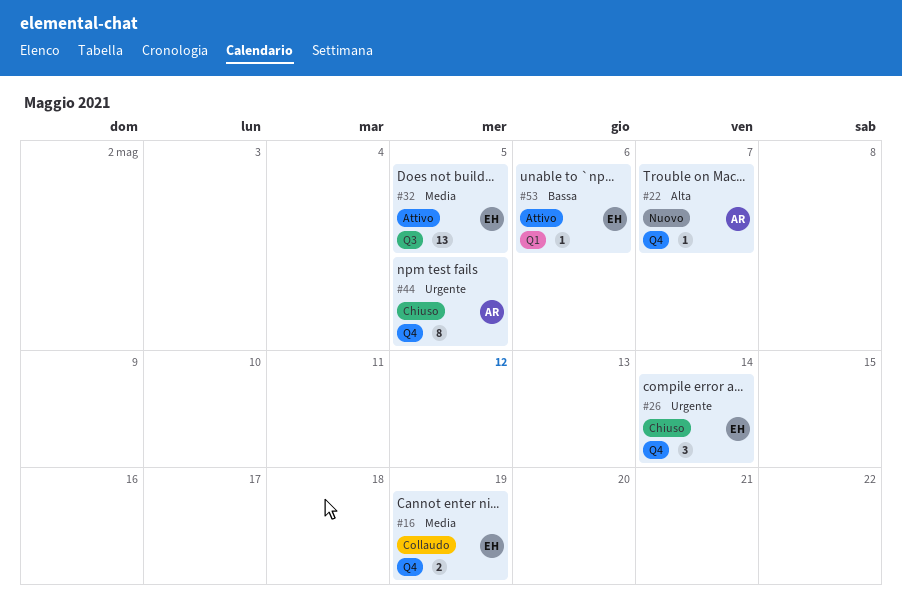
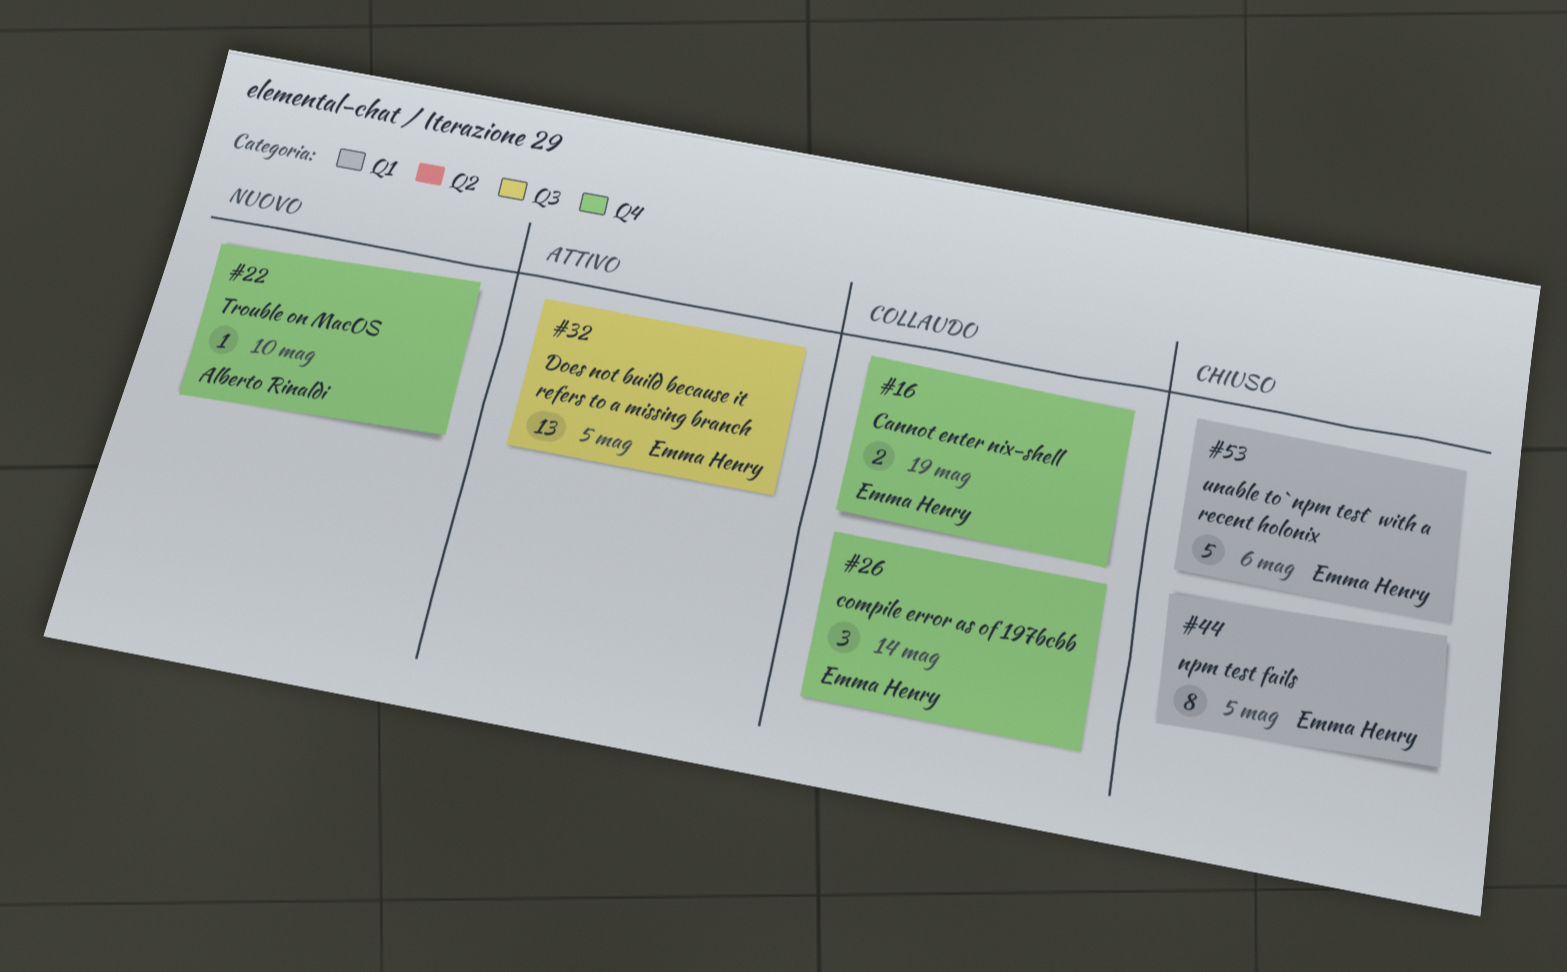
#22, due: May 7 -> May 10
#26, status: Chiuso -> Collaudo
#44, owner: Alberto Rinaldi -> Emma Henry
#44, label: Q4 -> Q1
#53, status: Attivo -> Chiuso
#53, estimate: 1 -> 5

